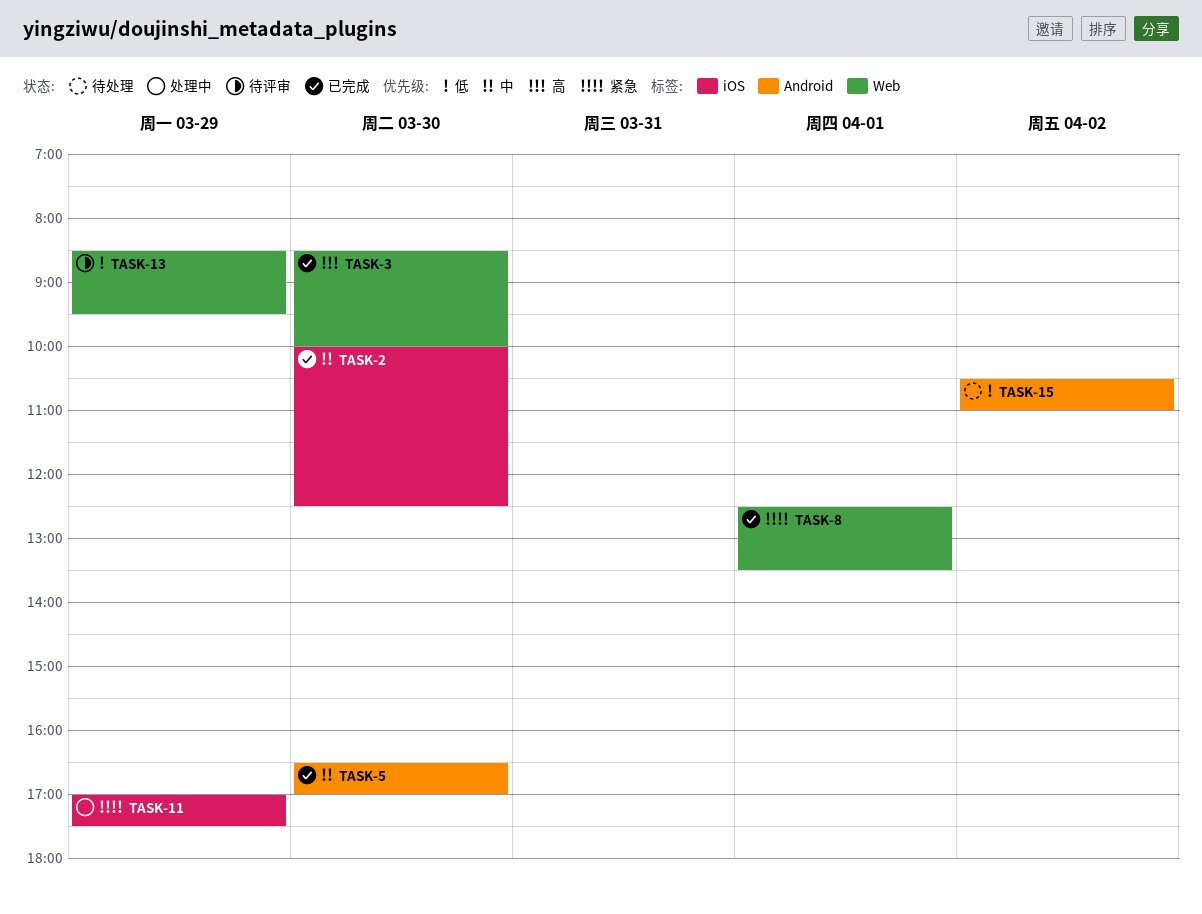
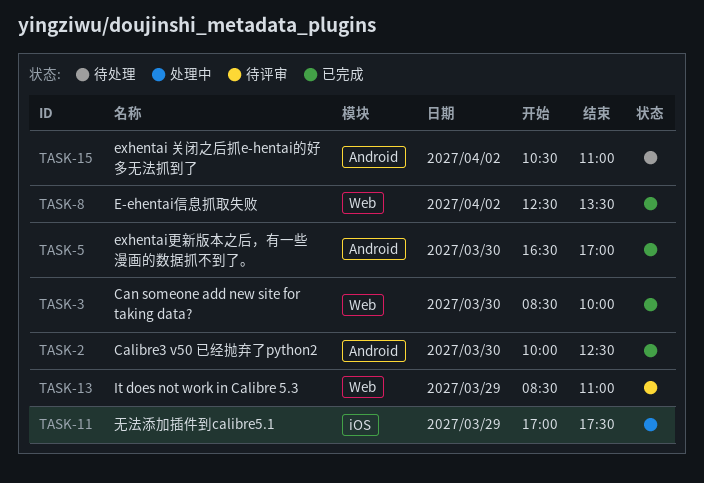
TASK-2, label: iOS -> Android
TASK-8, day: Apr 1 -> Apr 2
TASK-13, ends: 09:30 -> 11:00

